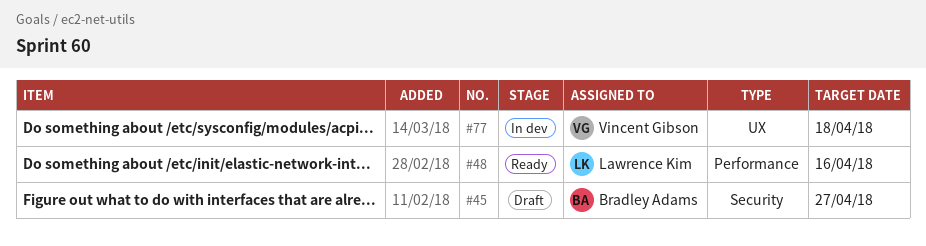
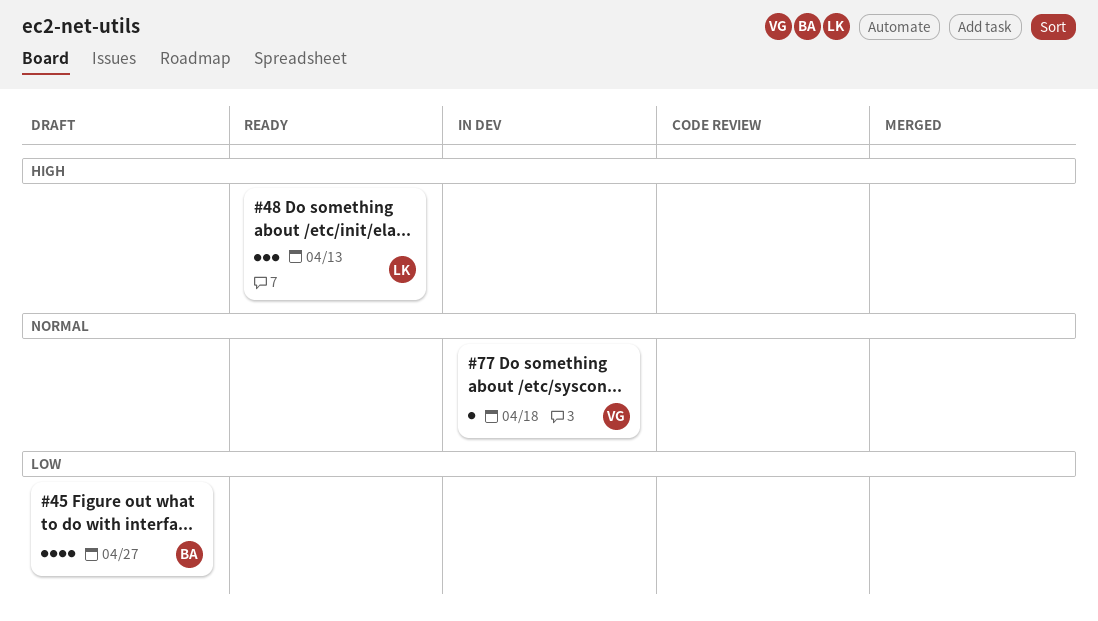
#48, due: Apr 16 -> Apr 13

